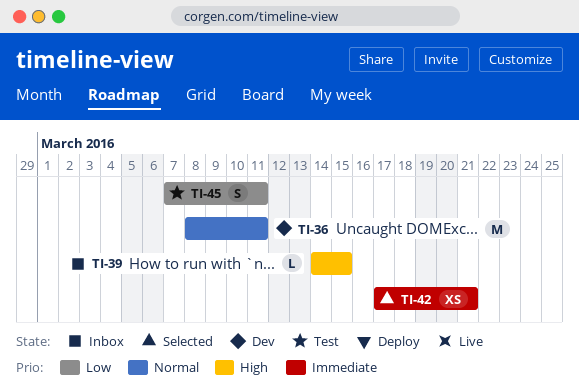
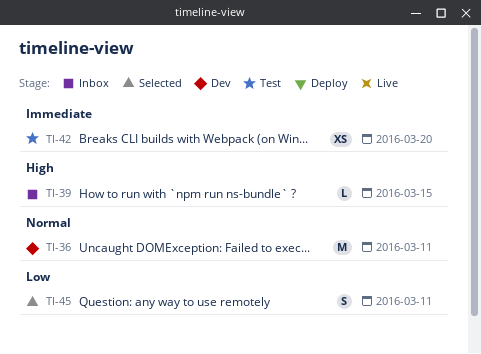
TI-42, status: Selected -> Test
TI-42, due: Mar 21 -> Mar 20
TI-45, status: Test -> Selected

